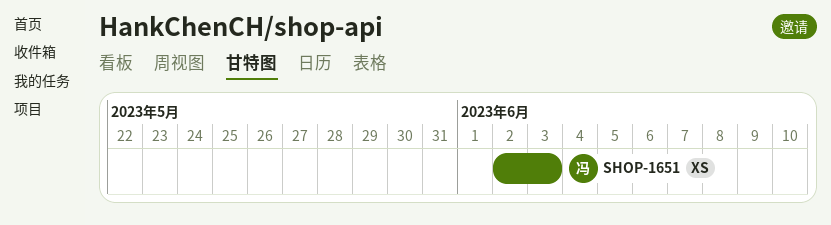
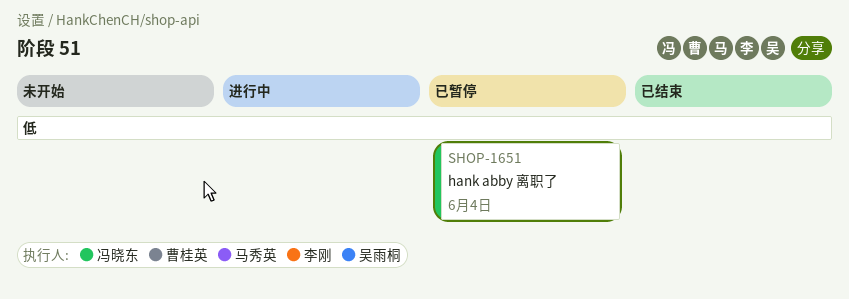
SHOP-1651, due: Jun 3 -> Jun 4

